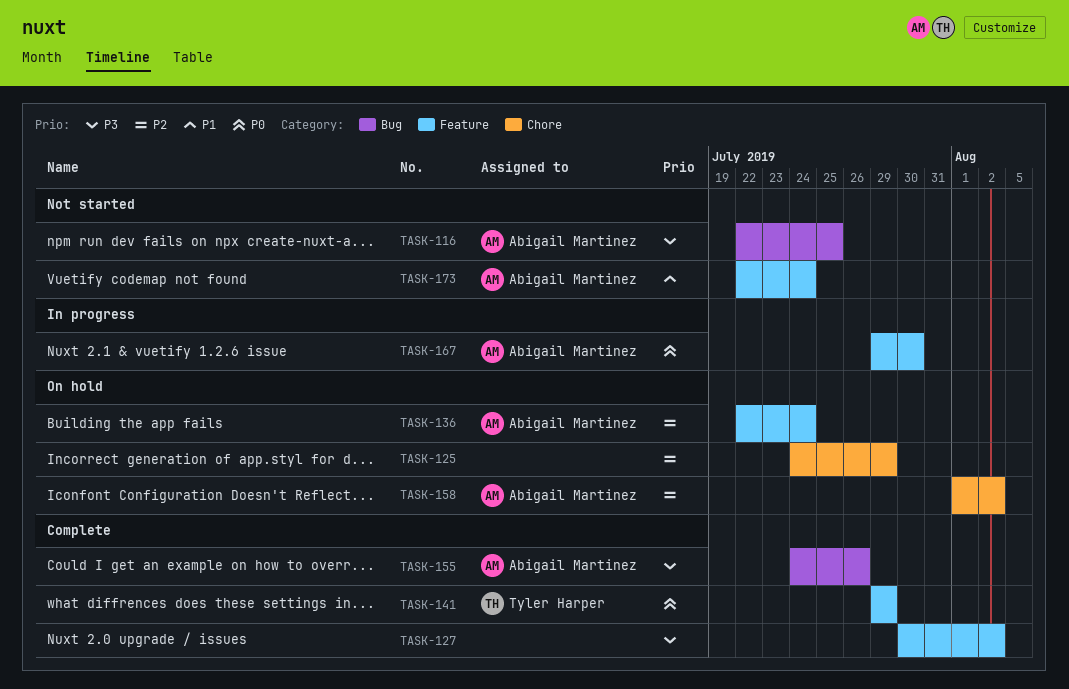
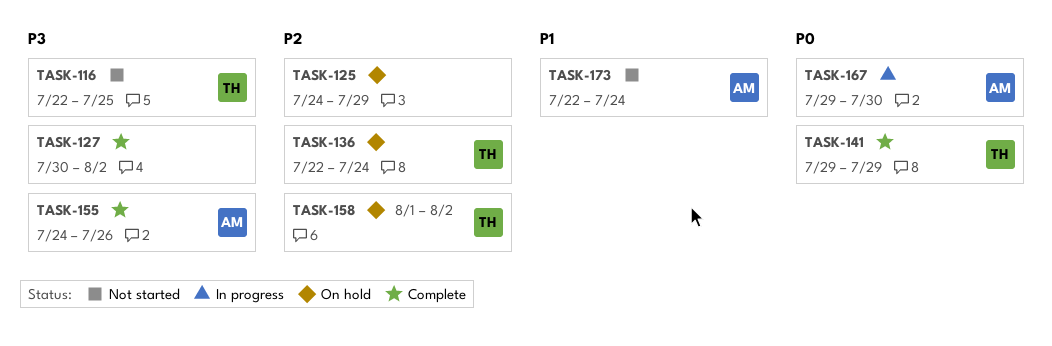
TASK-116, owner: Abigail Martinez -> Tyler Harper
TASK-136, owner: Abigail Martinez -> Tyler Harper
TASK-158, owner: Abigail Martinez -> Tyler Harper

